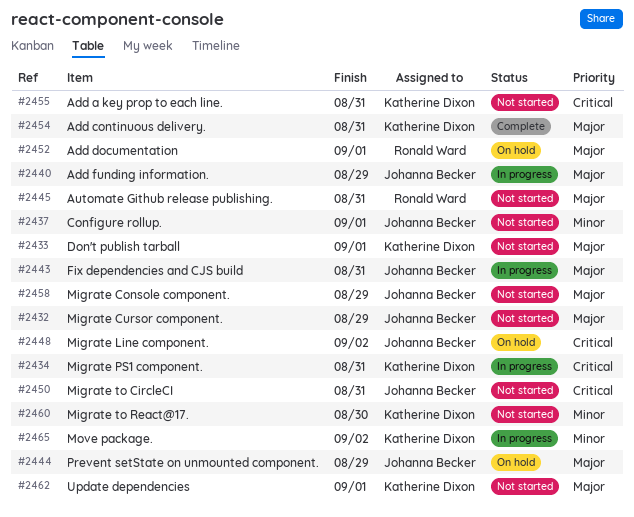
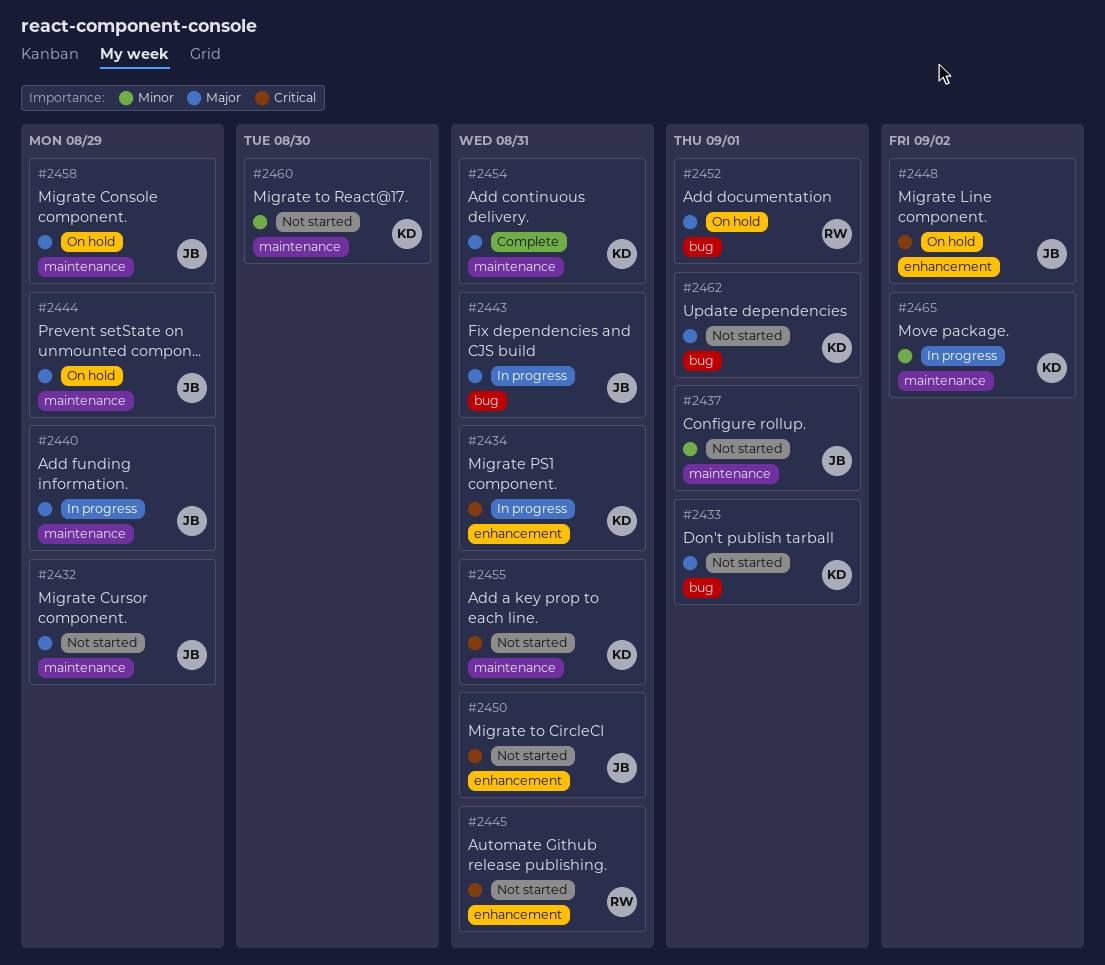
#2445, priority: Major -> Critical
#2458, status: Not started -> On hold

